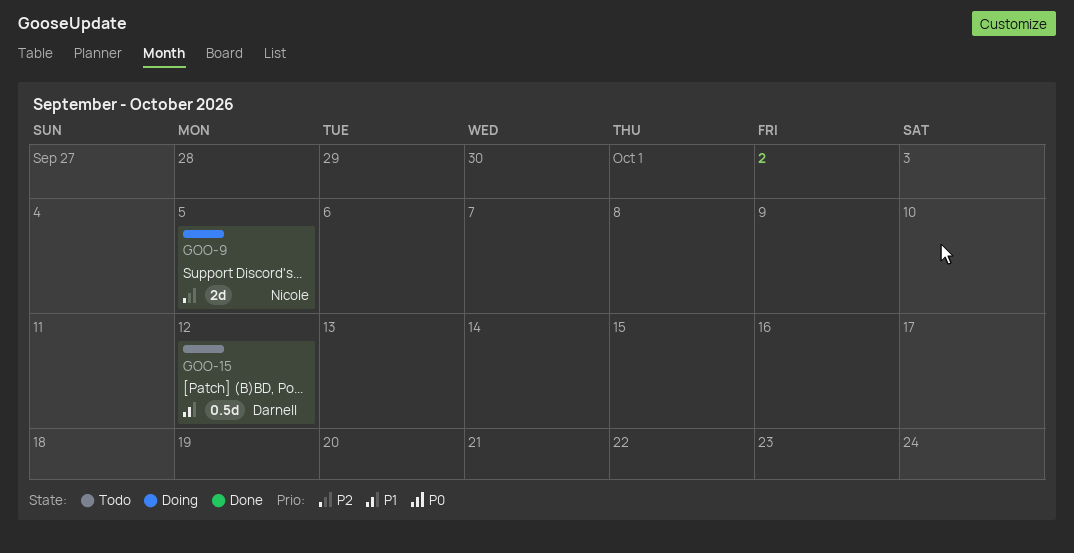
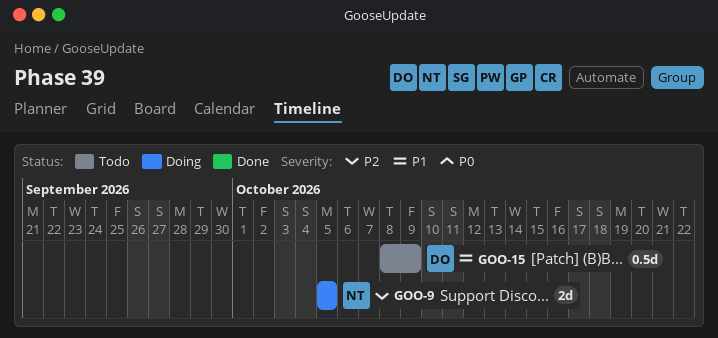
GOO-15, due: Oct 12 -> Oct 9

